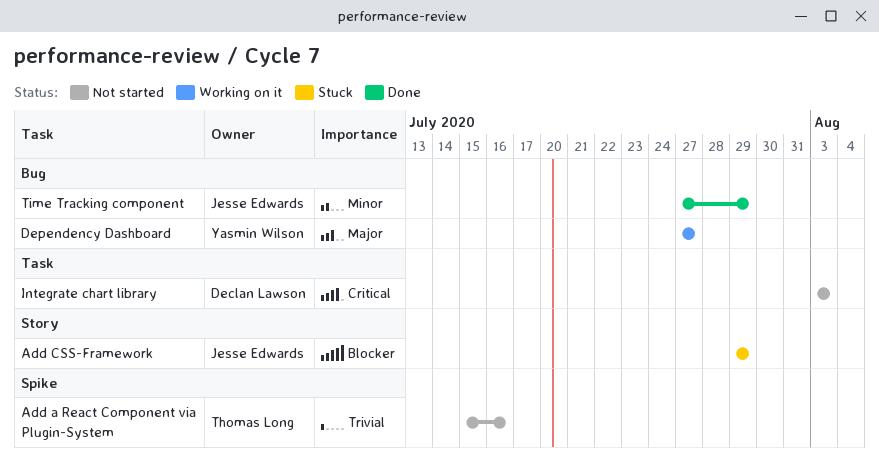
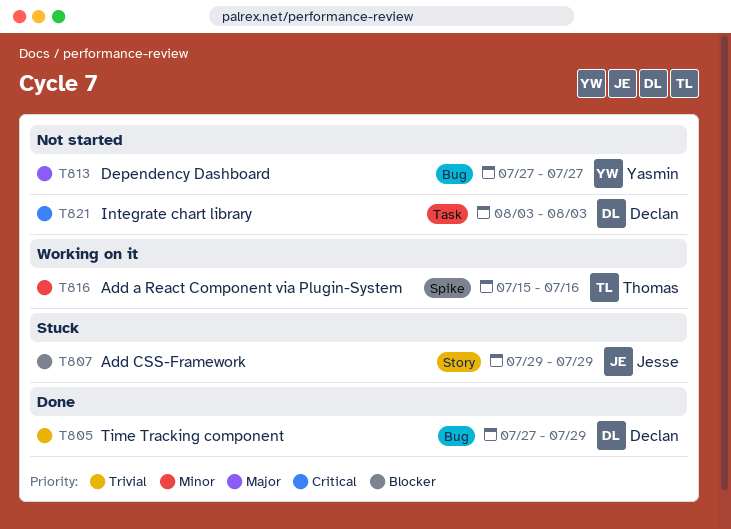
Add a React Component via Plugin-System, status: Not started -> Working on it
Add a React Component via Plugin-System, priority: Trivial -> Minor
Dependency Dashboard, status: Working on it -> Not started
Time Tracking component, owner: Jesse Edwards -> Declan Lawson
Time Tracking component, priority: Minor -> Trivial

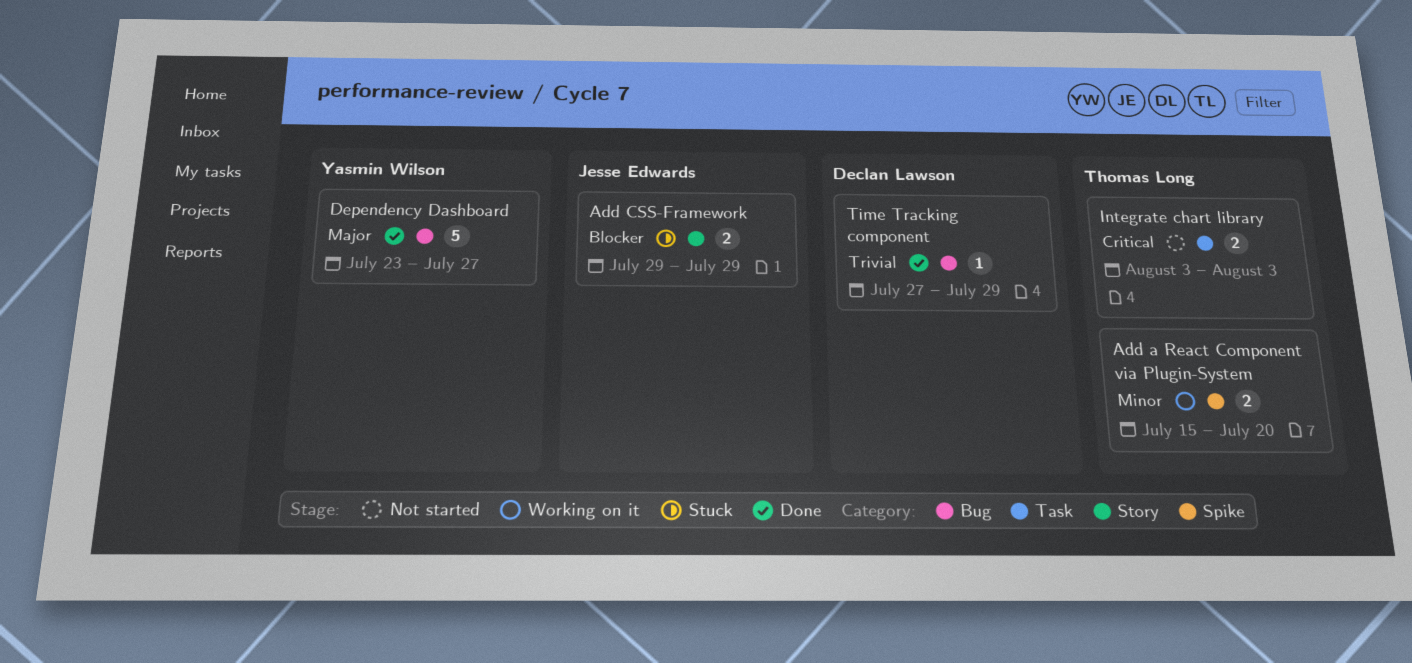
Add a React Component via Plugin-System, due: Jul 16 -> Jul 20
Dependency Dashboard, status: Not started -> Done
Dependency Dashboard, start: Jul 27 -> Jul 23
Integrate chart library, owner: Declan Lawson -> Thomas Long

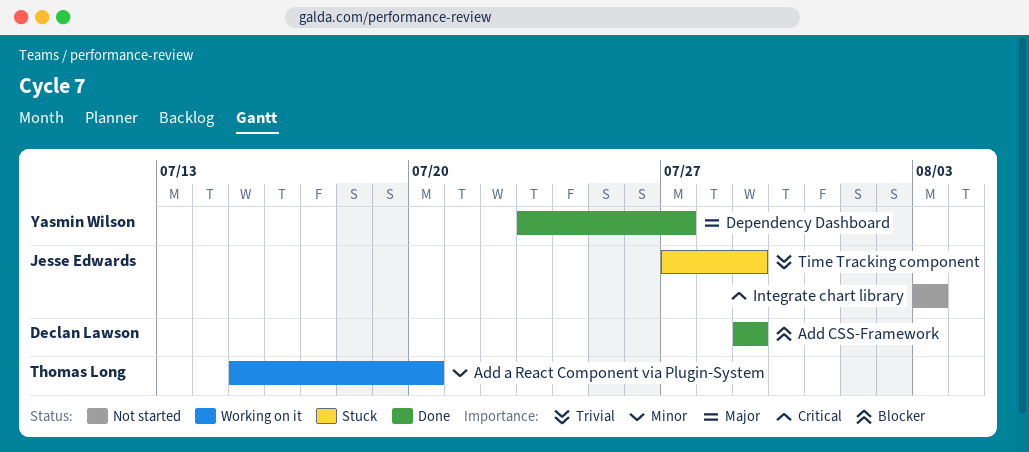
Add CSS-Framework, status: Stuck -> Done
Add CSS-Framework, owner: Jesse Edwards -> Declan Lawson
Integrate chart library, owner: Thomas Long -> Jesse Edwards
Time Tracking component, status: Done -> Stuck
Time Tracking component, owner: Declan Lawson -> Jesse Edwards

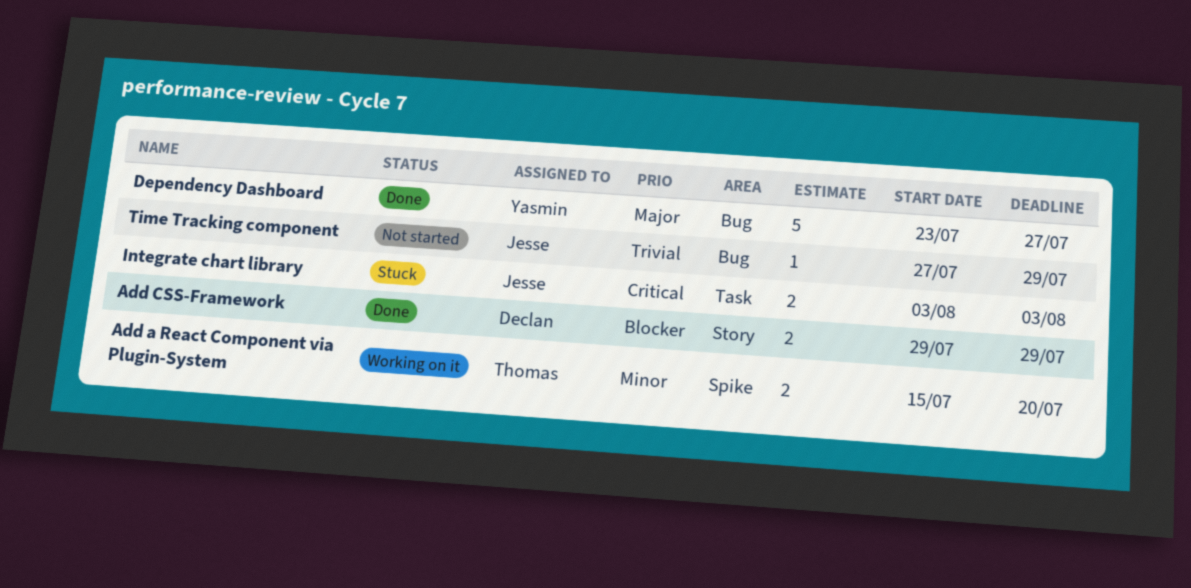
Integrate chart library, status: Not started -> Stuck
Time Tracking component, status: Stuck -> Not started

